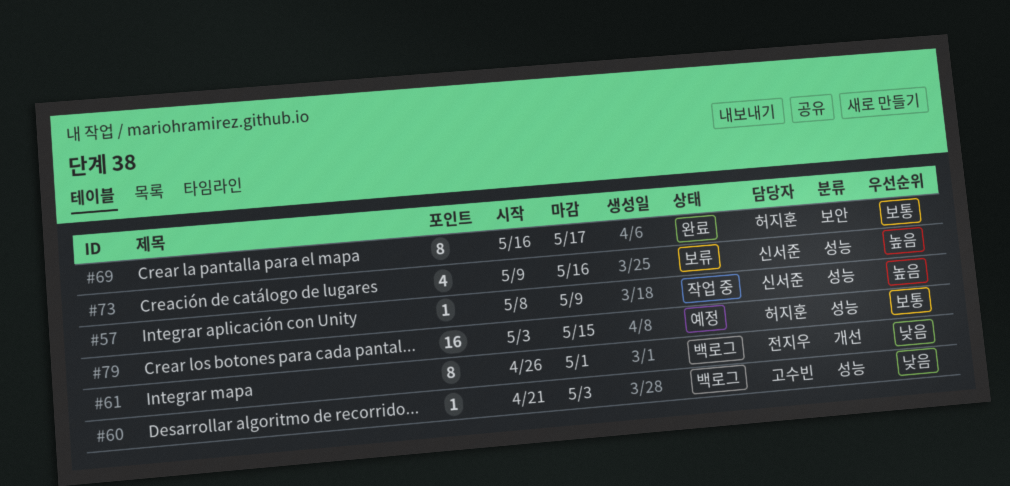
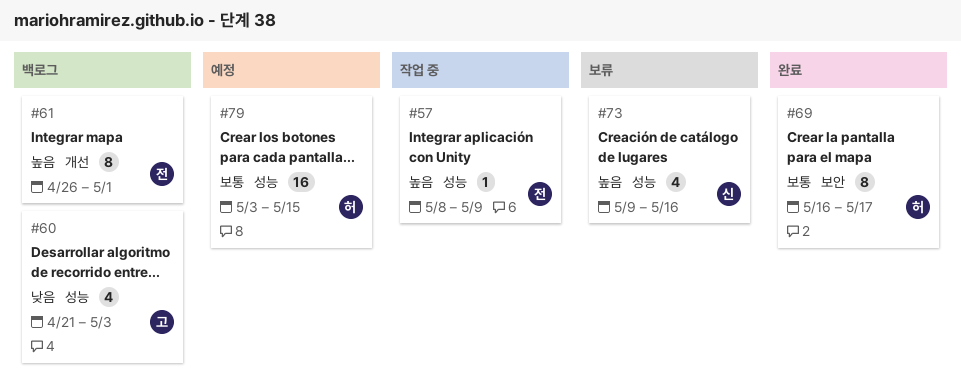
#57, owner: 신서준 -> 전지우
#60, estimate: 1 -> 4
#61, priority: 낮음 -> 높음

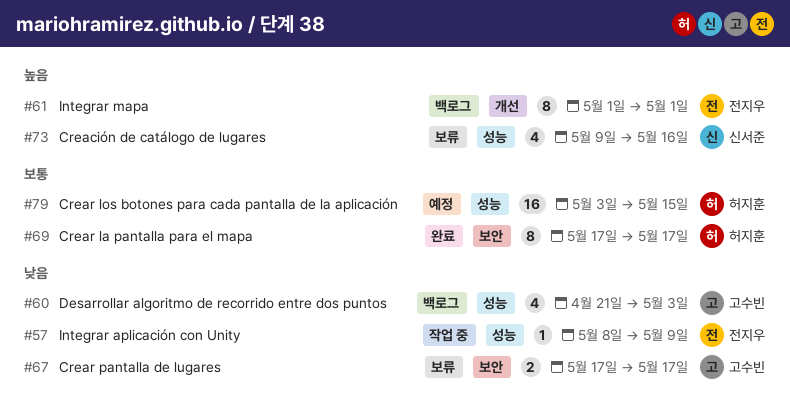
#57, priority: 높음 -> 낮음
#61, start: Apr 26 -> May 1
#67: none -> present
#69, start: May 16 -> May 17

